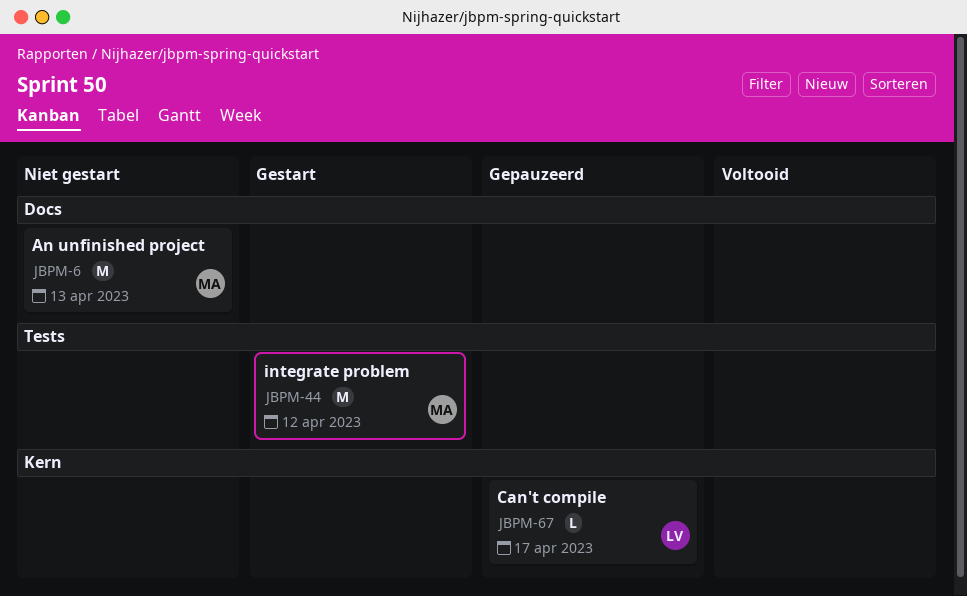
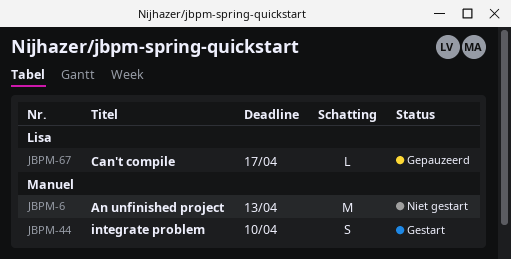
JBPM-44, estimate: M -> S
JBPM-44, due: Apr 12 -> Apr 10

